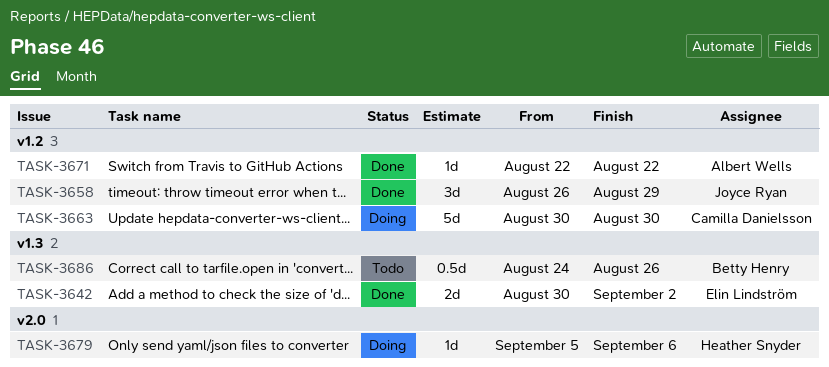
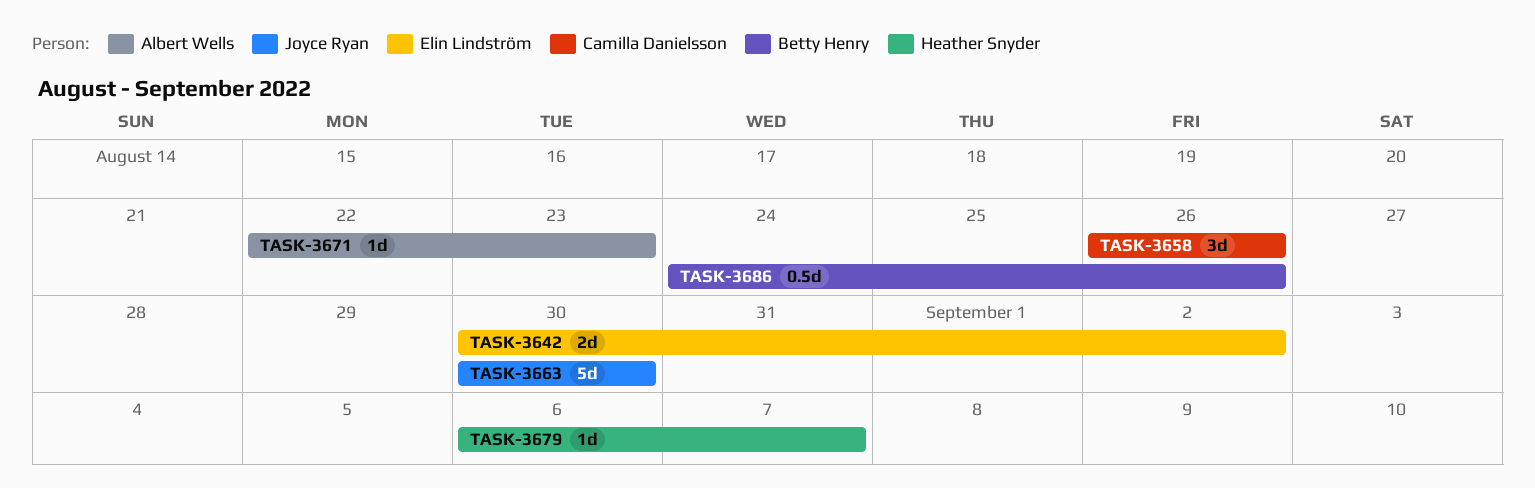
TASK-3658, owner: Joyce Ryan -> Camilla Danielsson
TASK-3658, due: Aug 29 -> Aug 26
TASK-3663, owner: Camilla Danielsson -> Joyce Ryan
TASK-3671, due: Aug 22 -> Aug 23
TASK-3679, start: Sep 5 -> Sep 6
TASK-3679, due: Sep 6 -> Sep 7

